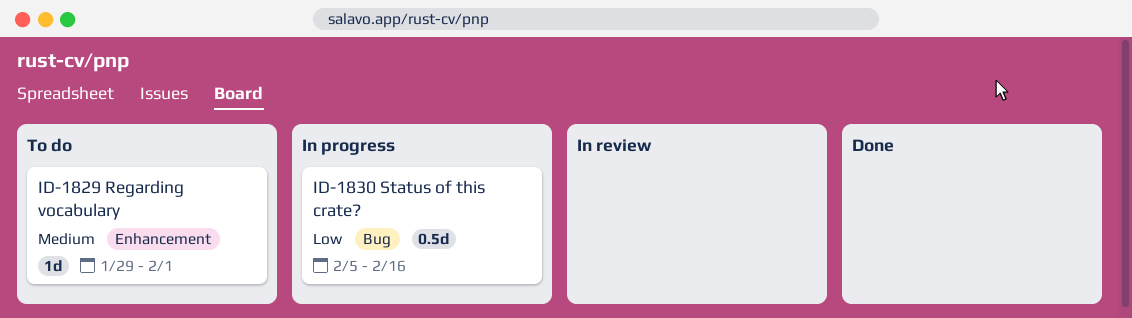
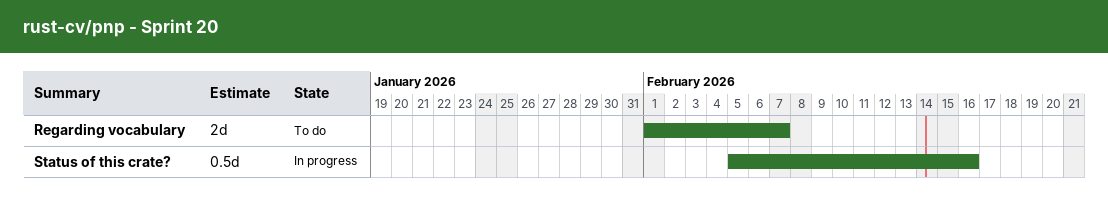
Regarding vocabulary, estimate: 1d -> 2d
Regarding vocabulary, start: Jan 29 -> Feb 1
Regarding vocabulary, due: Feb 1 -> Feb 7

